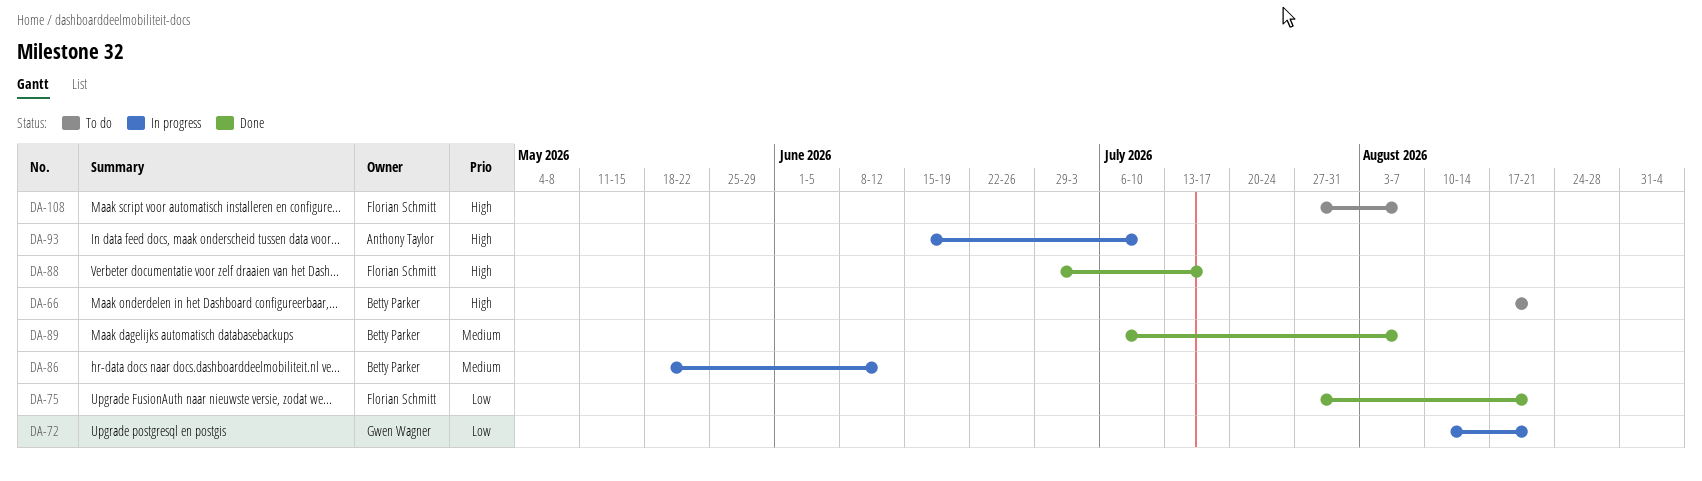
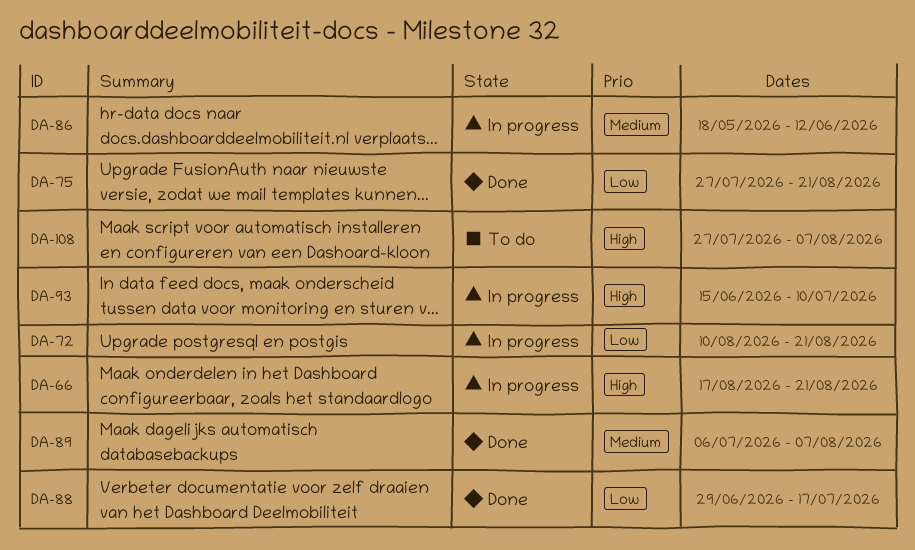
DA-66, status: To do -> In progress
DA-88, priority: High -> Low

